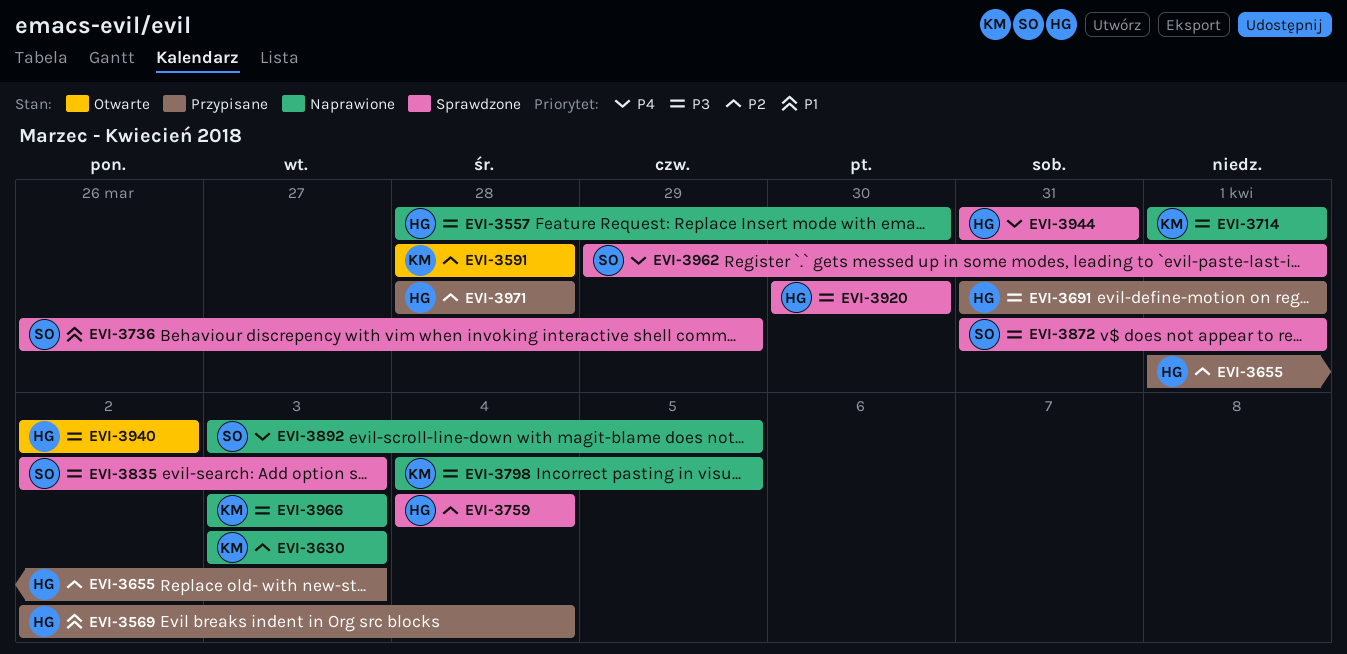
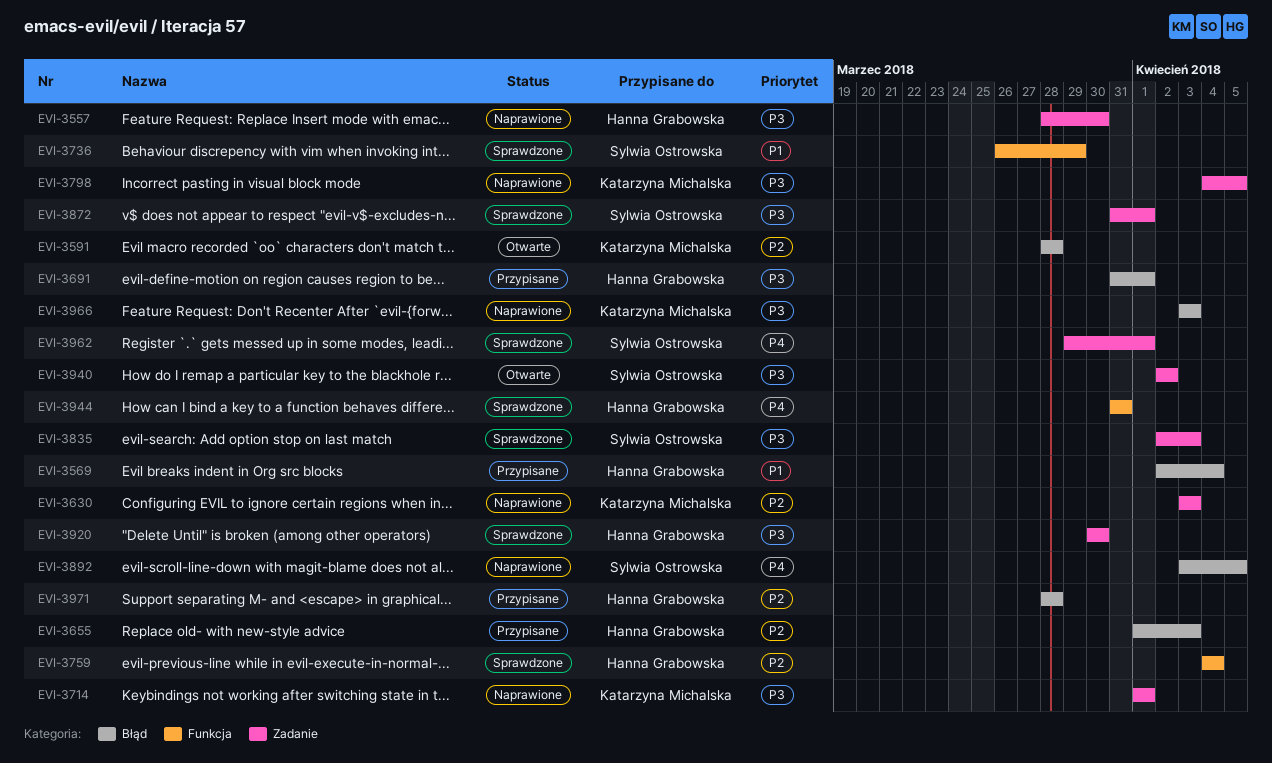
EVI-3940, owner: Hanna Grabowska -> Sylwia Ostrowska

